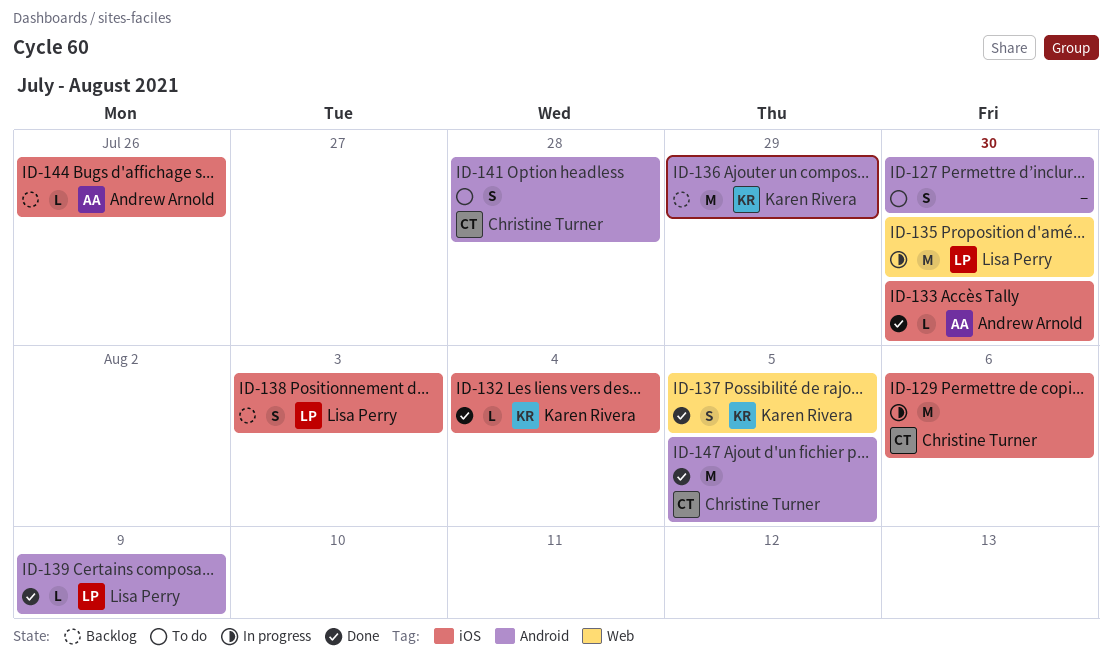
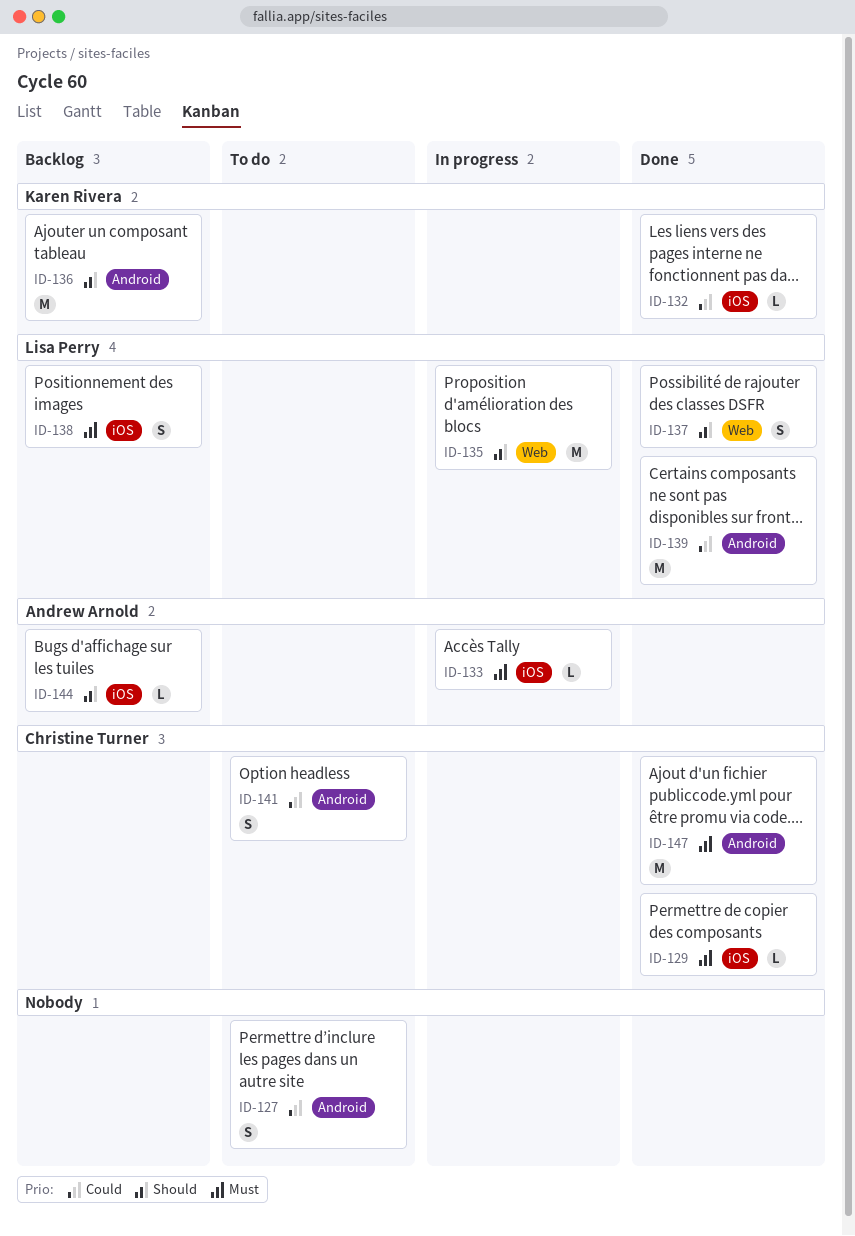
ID-129, status: In progress -> Done
ID-129, estimate: M -> L
ID-133, status: Done -> In progress
ID-137, owner: Karen Rivera -> Lisa Perry
ID-139, estimate: L -> M

